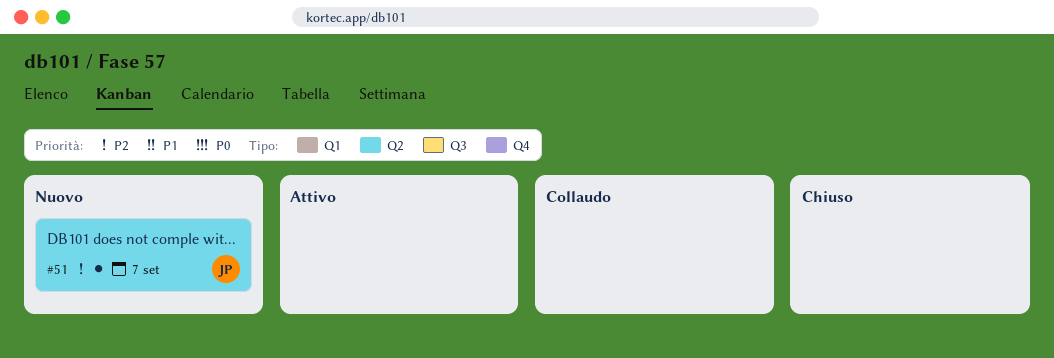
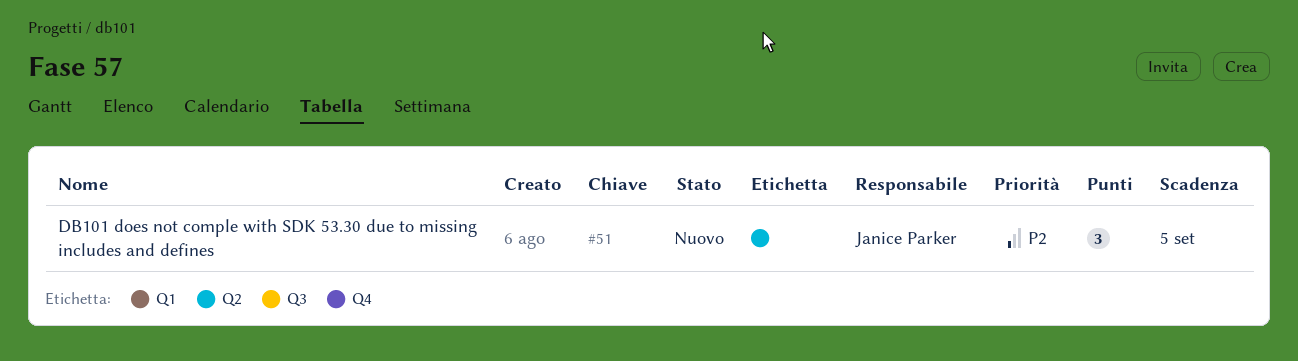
#51, estimate: 1 -> 3
#51, due: Sep 7 -> Sep 5

